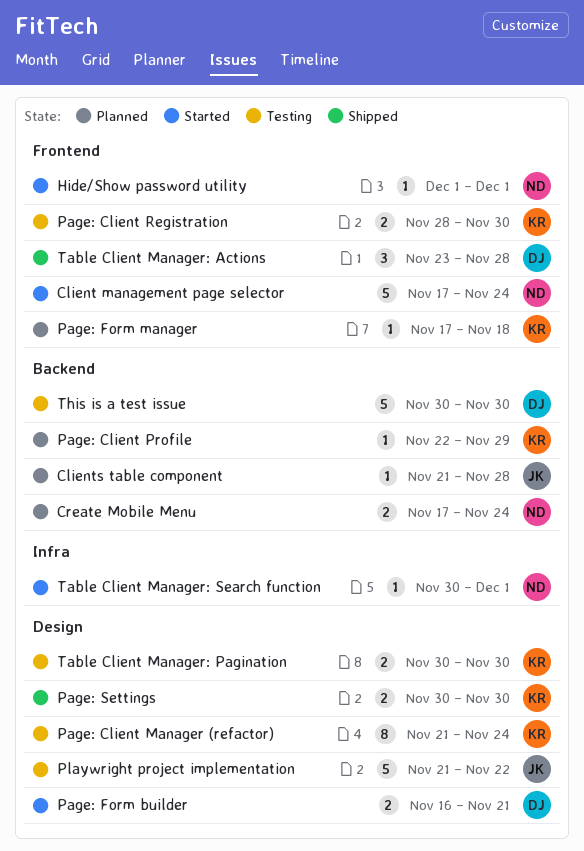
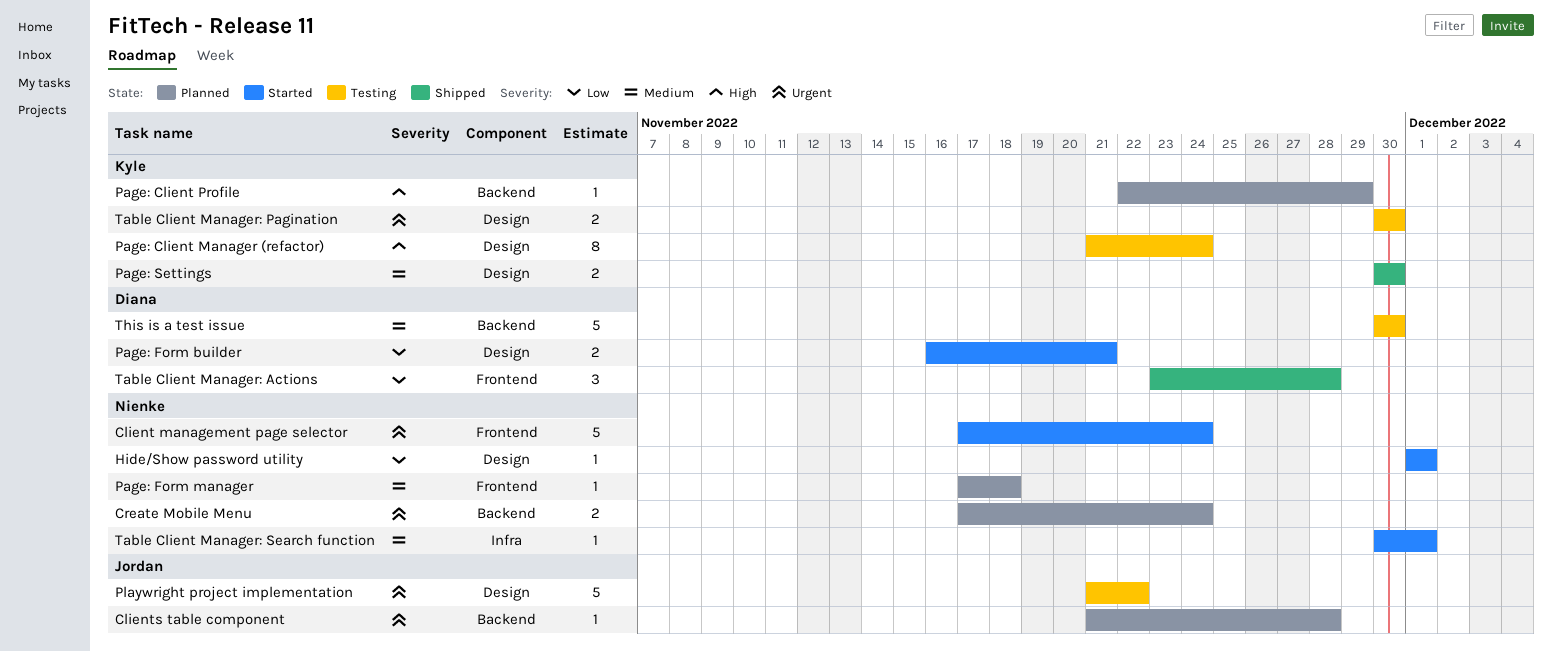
Hide/Show password utility, label: Frontend -> Design
Page: Client Registration: present -> none
Page: Form manager, owner: Kyle -> Nienke

